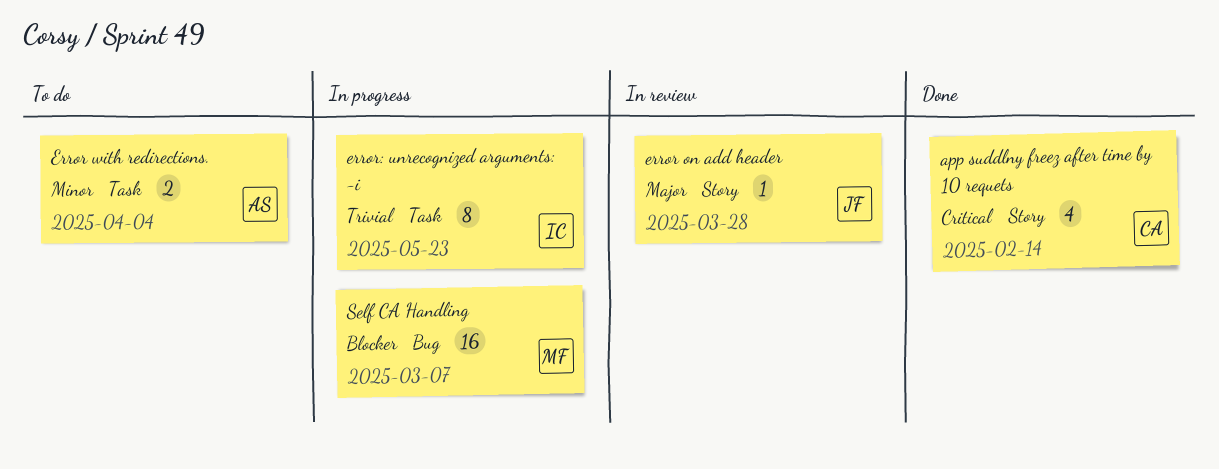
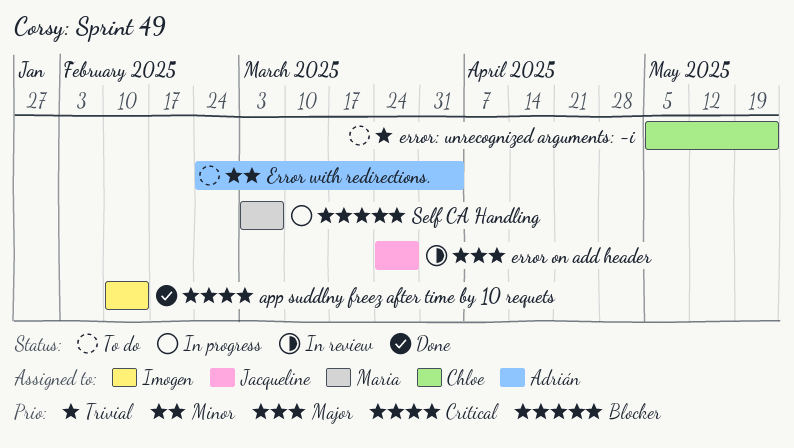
app suddlny freez after time by 10 requets, owner: Chloe -> Imogen
error: unrecognized arguments: -i, status: In progress -> To do
error: unrecognized arguments: -i, owner: Imogen -> Chloe

